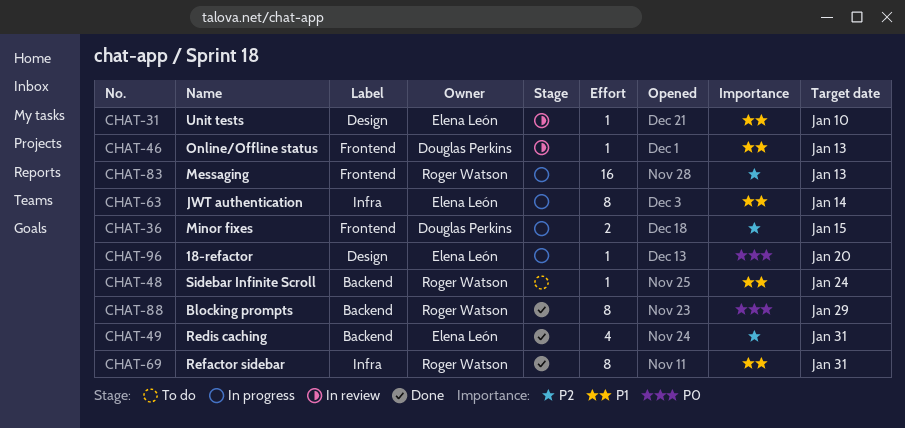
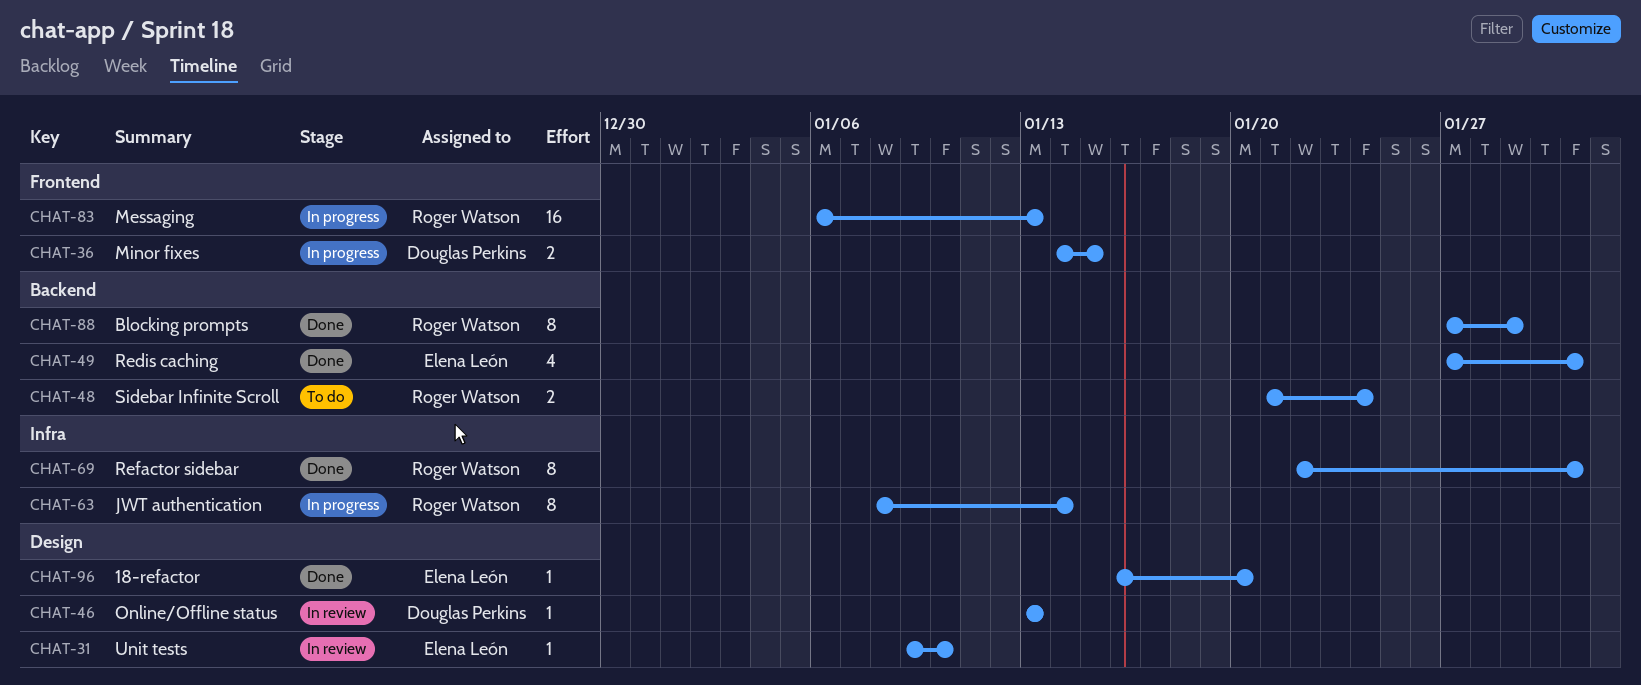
CHAT-46, label: Frontend -> Design
CHAT-48, estimate: 1 -> 2
CHAT-63, owner: Elena León -> Roger Watson
CHAT-96, status: In progress -> Done

